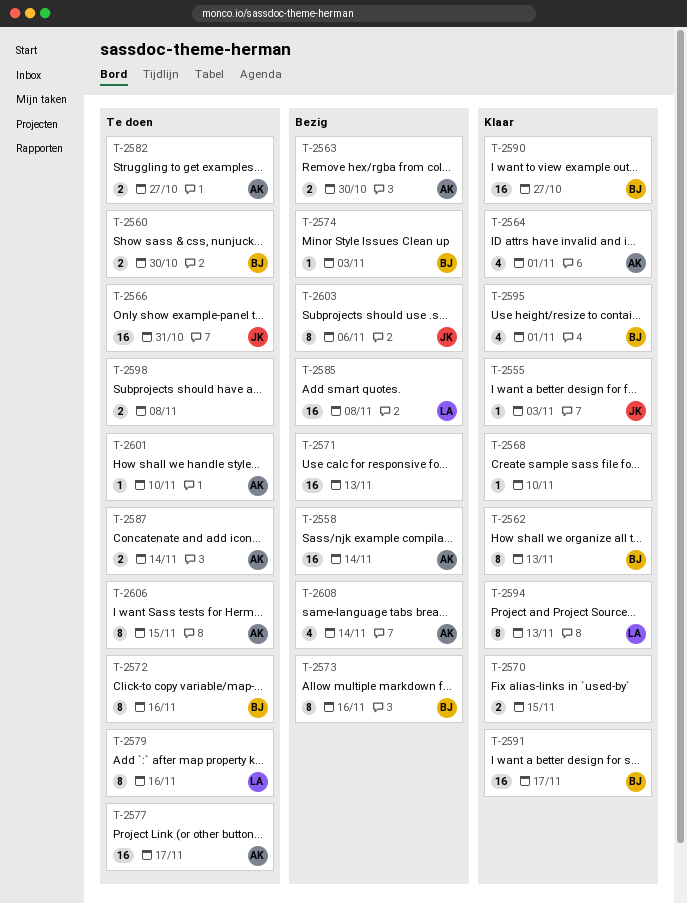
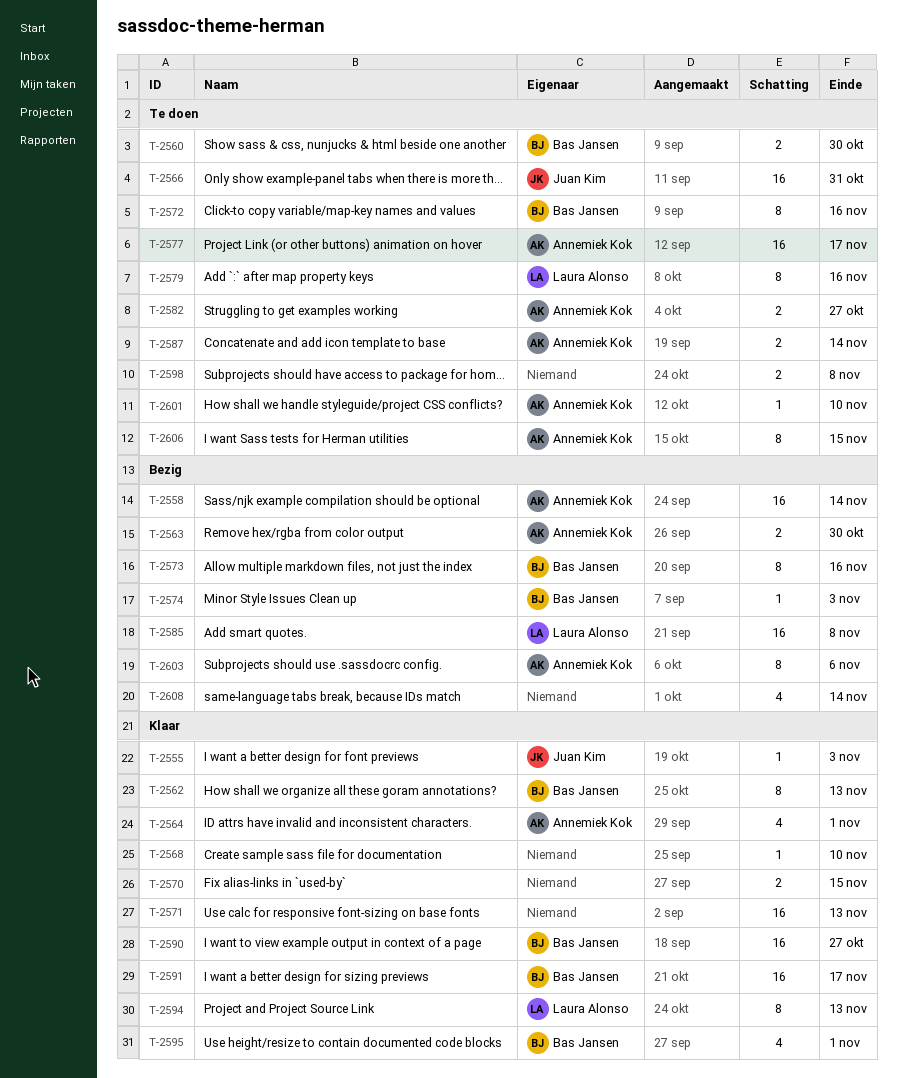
T-2571, status: Bezig -> Klaar
T-2603, owner: Juan Kim -> Annemiek Kok
T-2608, owner: Annemiek Kok -> none

